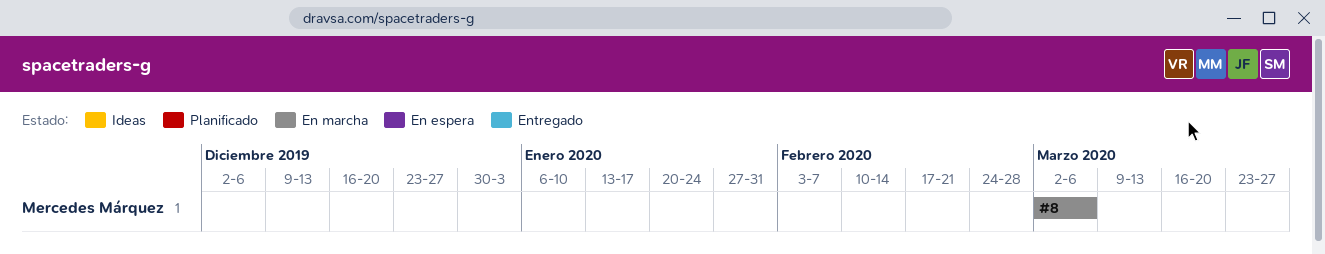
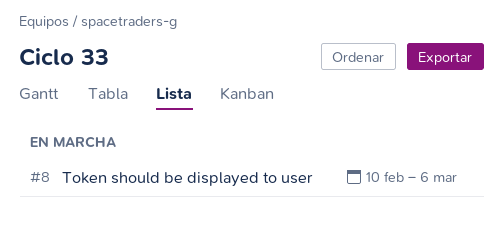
#8, start: Mar 2 -> Feb 10

